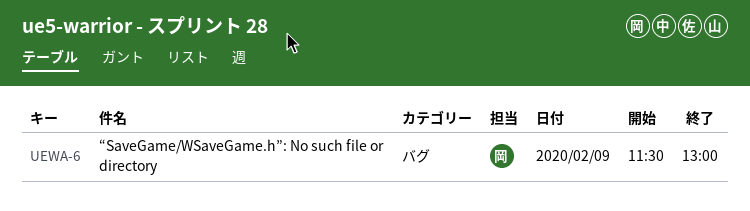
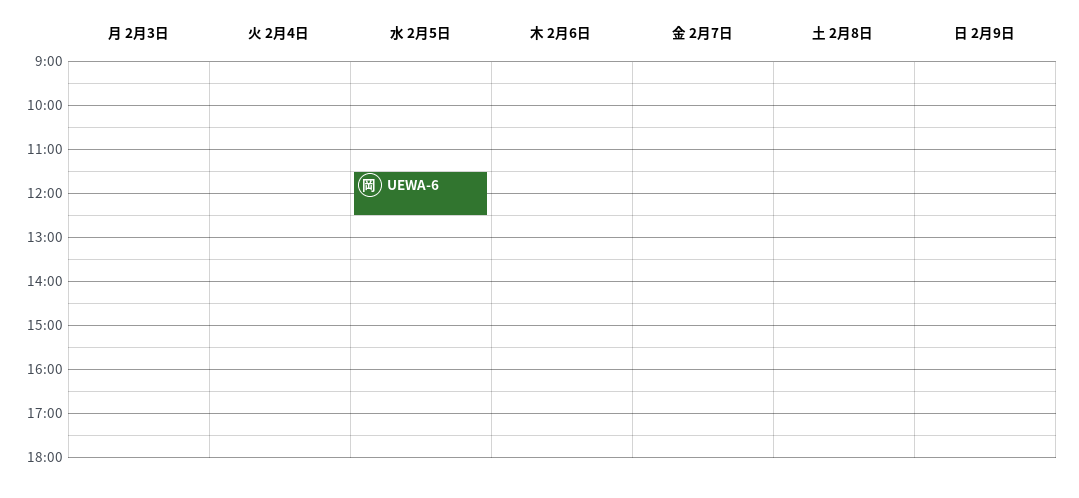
UEWA-6, day: Feb 9 -> Feb 5
UEWA-6, ends: 13:00 -> 12:30

